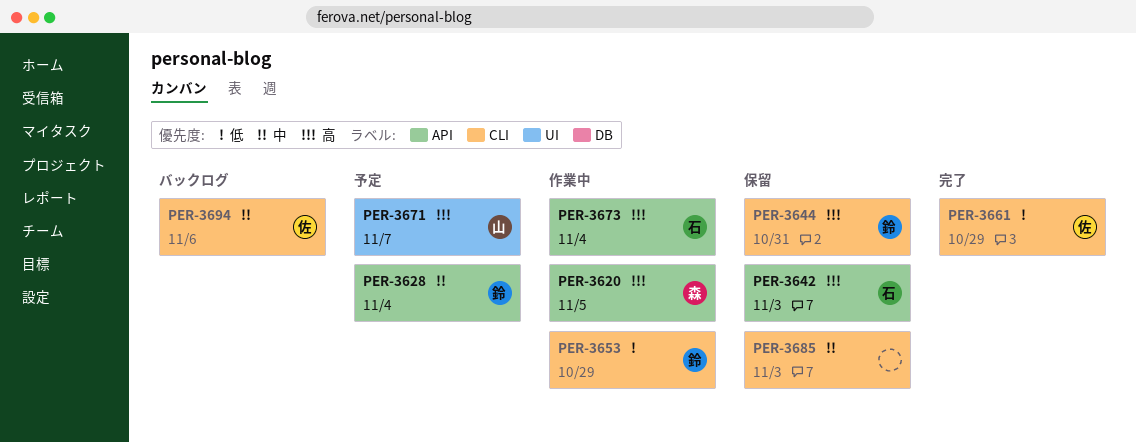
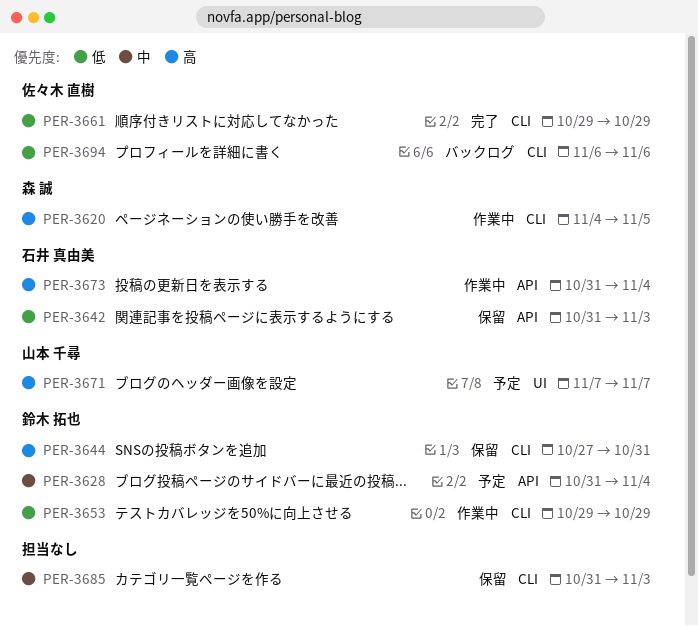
PER-3620, label: API -> CLI
PER-3642, priority: 高 -> 低
PER-3694, priority: 中 -> 低

